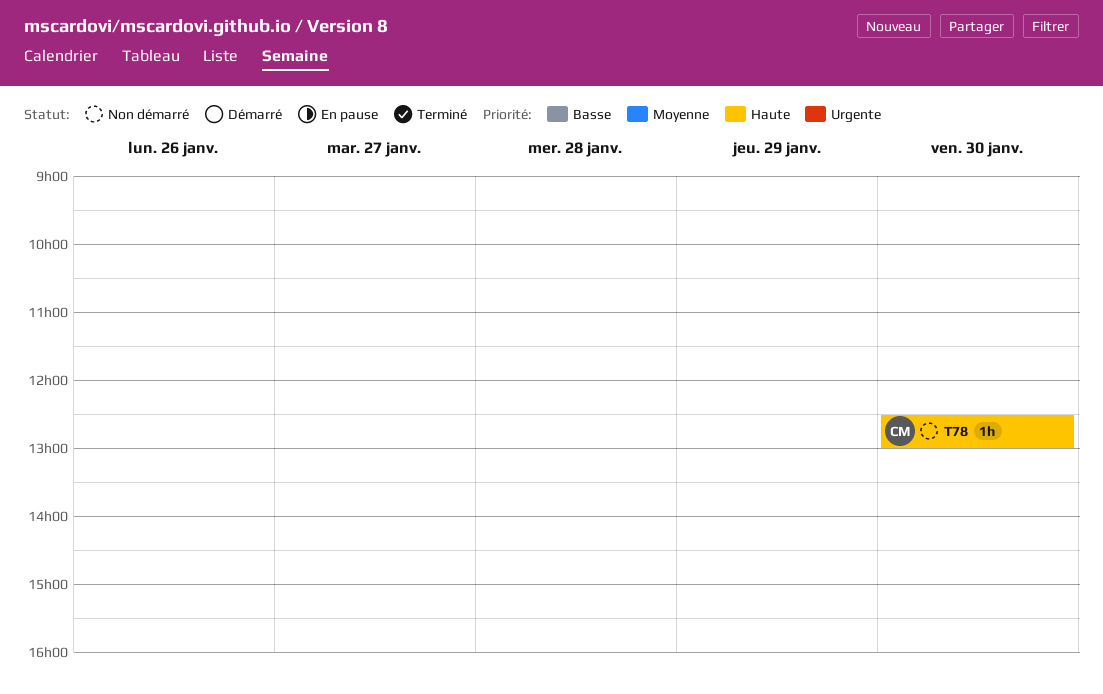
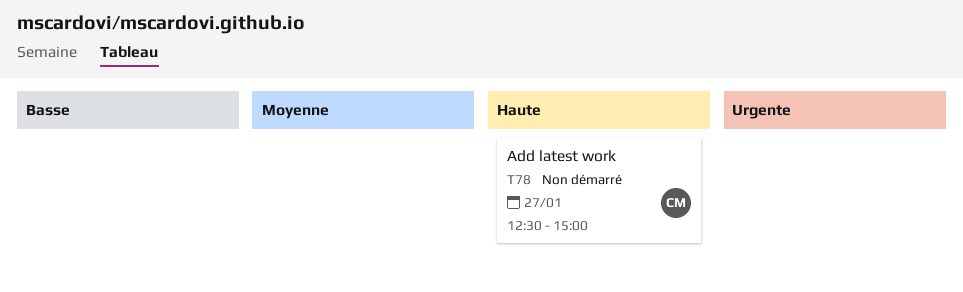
T78, day: Jan 30 -> Jan 27
T78, ends: 13:00 -> 15:00

